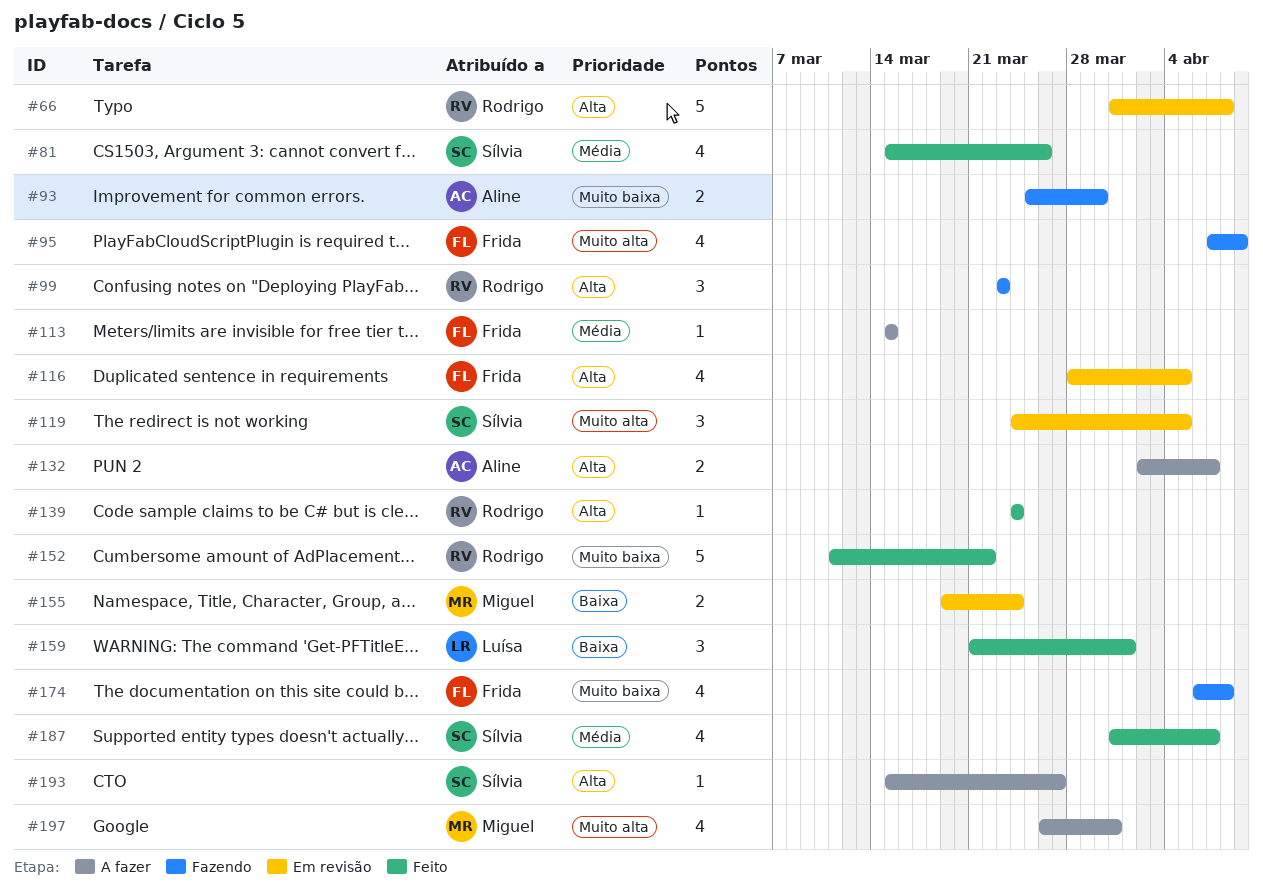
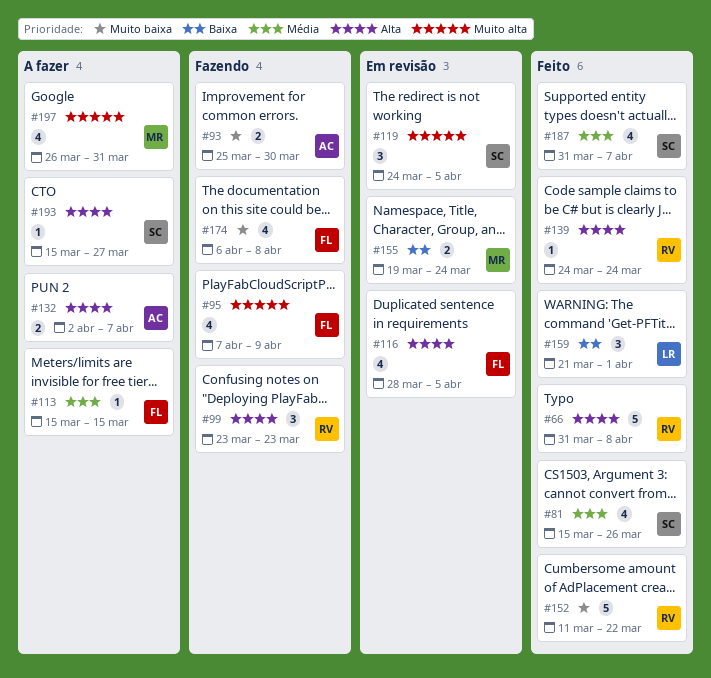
#66, status: Em revisão -> Feito

